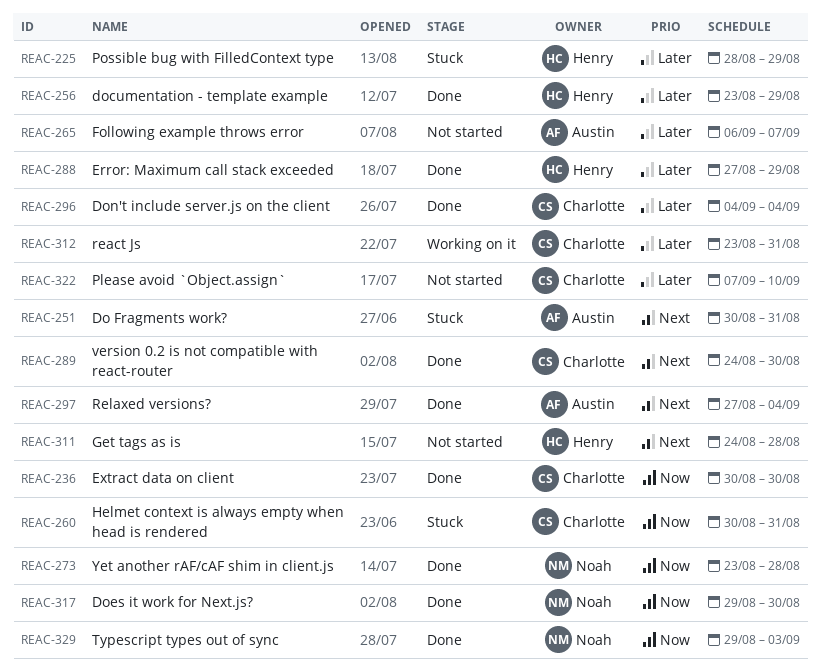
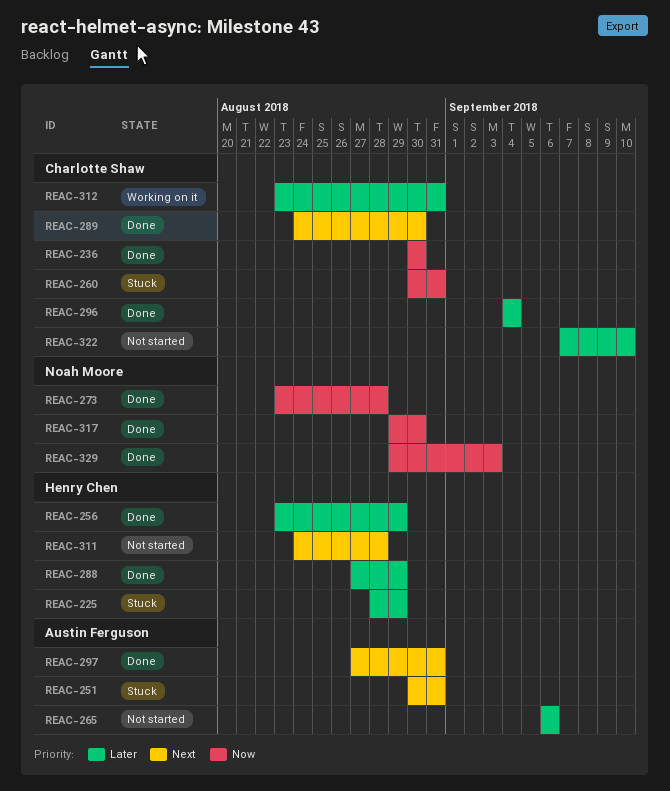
REAC-265, due: Sep 7 -> Sep 6
REAC-297, due: Sep 4 -> Aug 31

